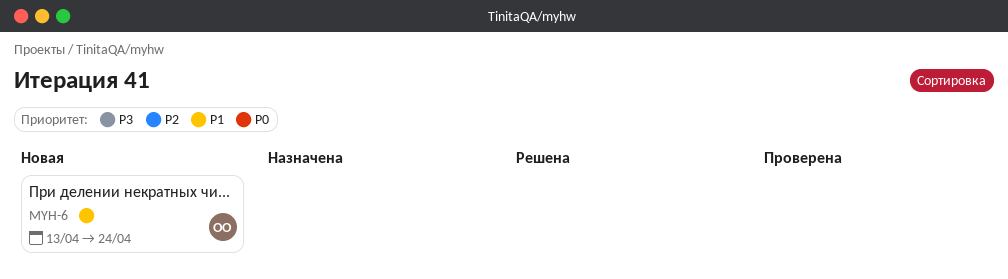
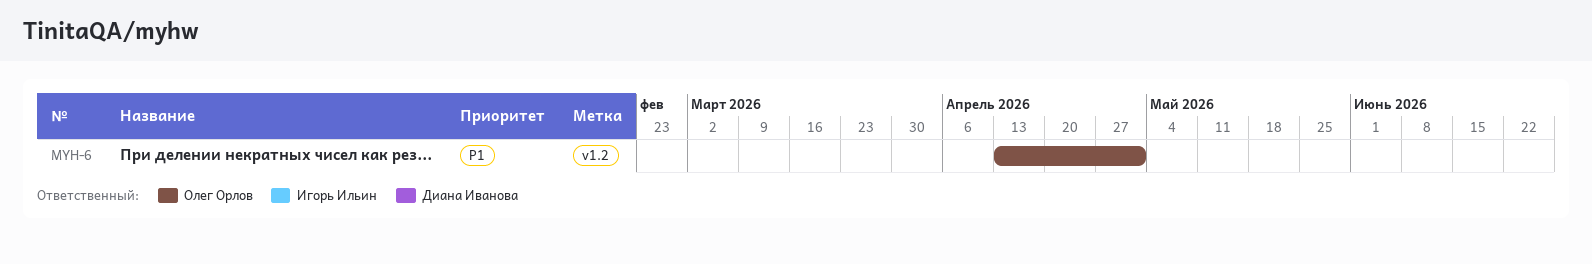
MYH-6, due: Apr 24 -> May 1

